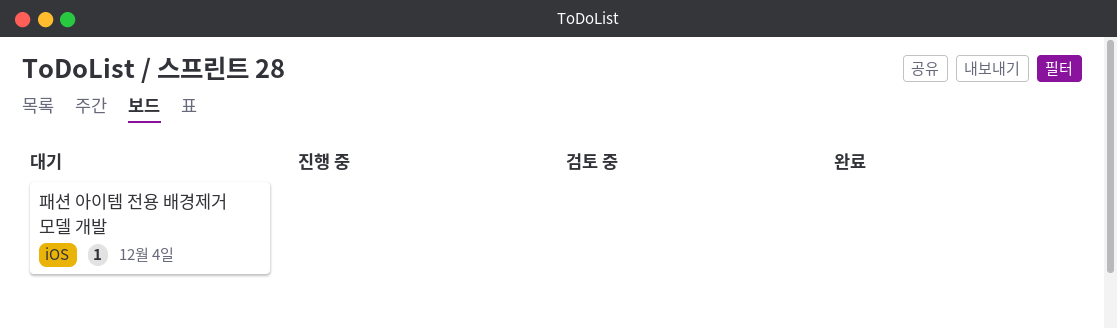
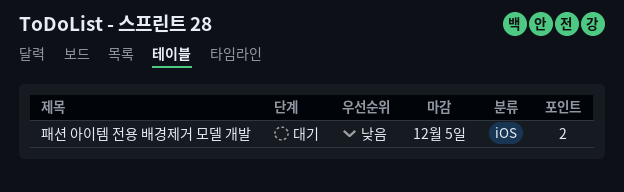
패션 아이템 전용 배경제거 모델 개발, estimate: 1 -> 2
패션 아이템 전용 배경제거 모델 개발, due: Dec 4 -> Dec 5

